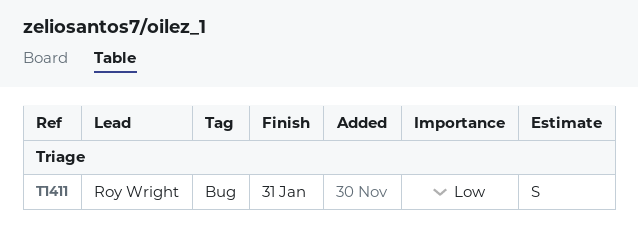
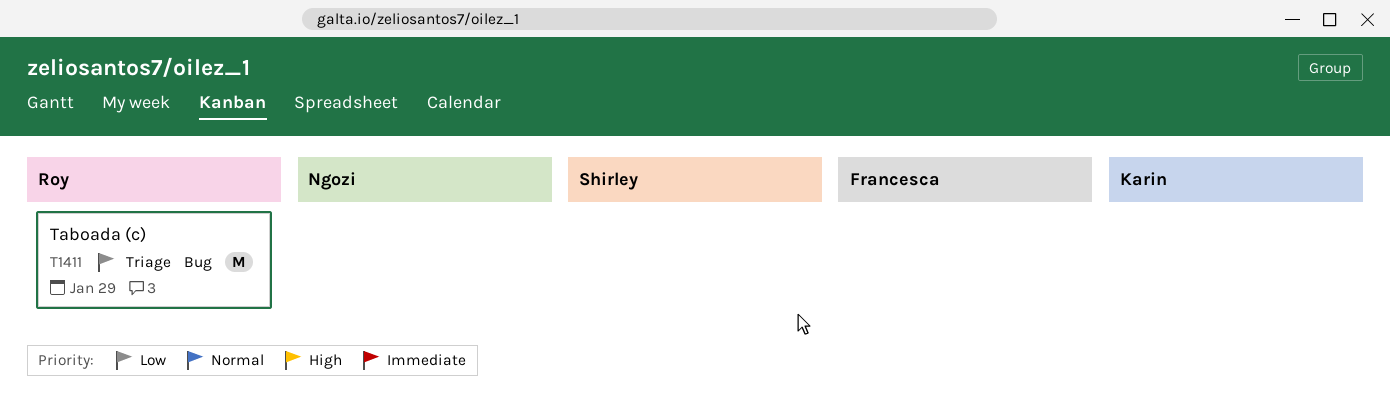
T1411, estimate: S -> M
T1411, due: Jan 31 -> Jan 29

